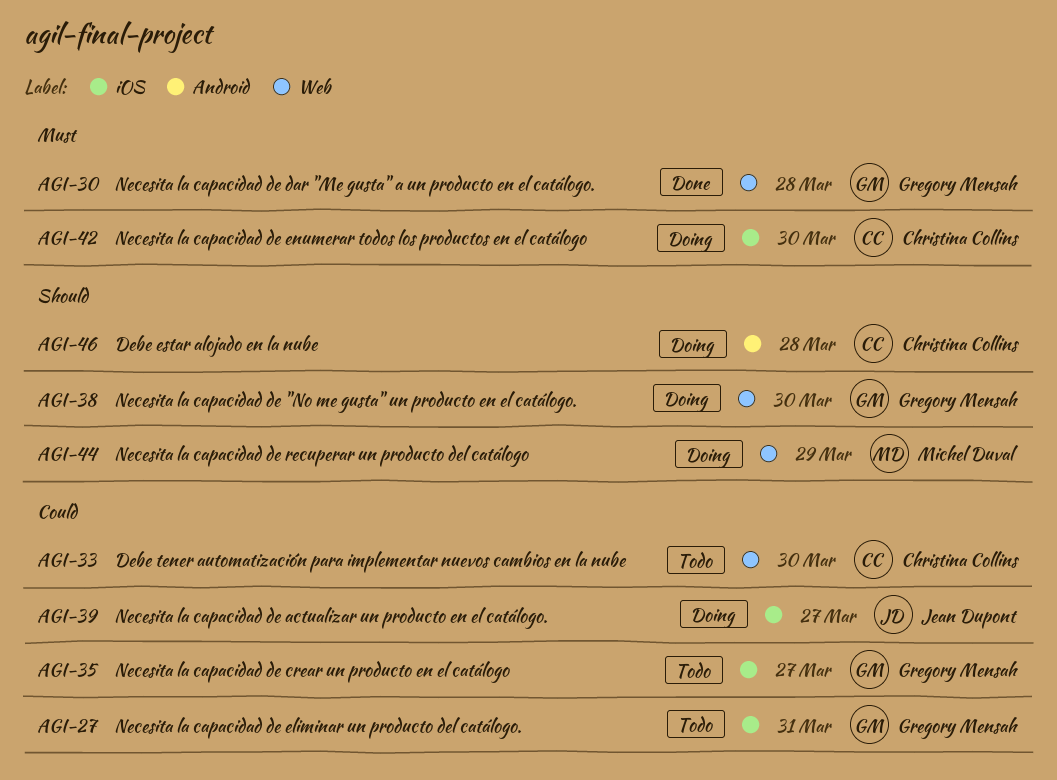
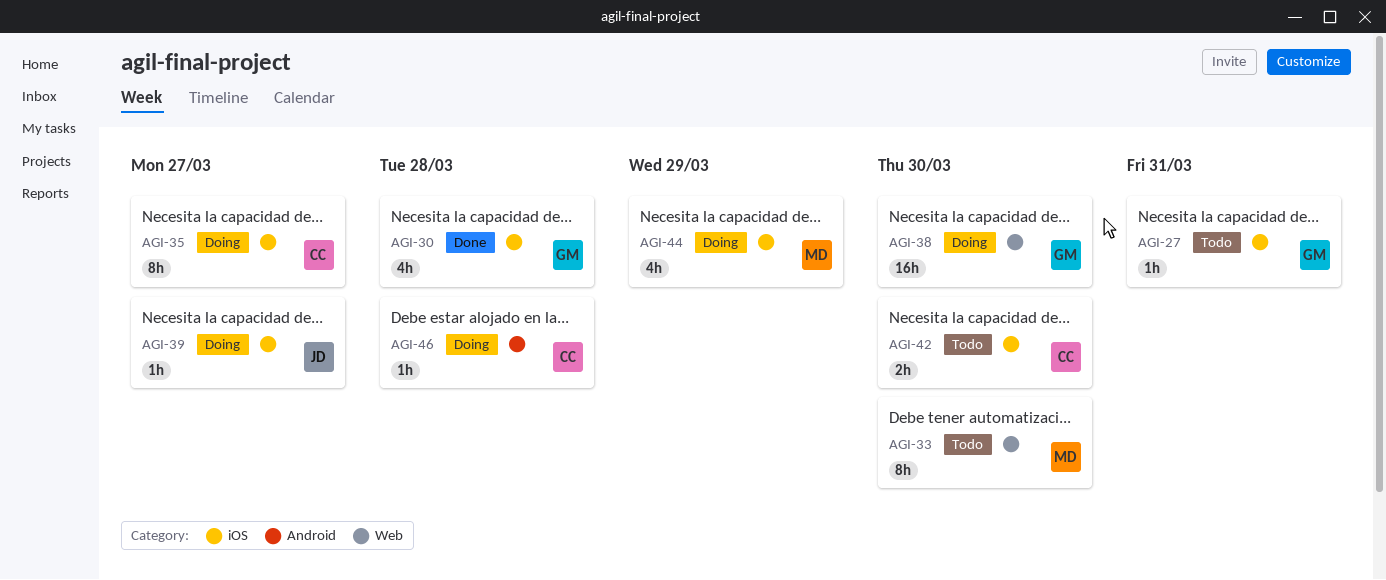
AGI-30, label: Web -> iOS
AGI-33, owner: Christina Collins -> Michel Duval
AGI-35, status: Todo -> Doing
AGI-35, owner: Gregory Mensah -> Christina Collins
AGI-42, status: Doing -> Todo
AGI-44, label: Web -> iOS

